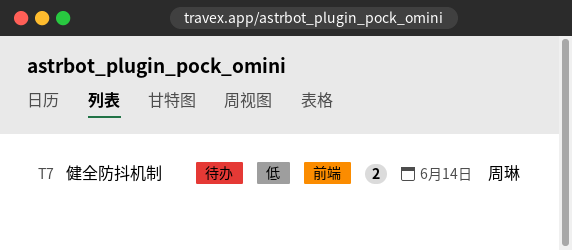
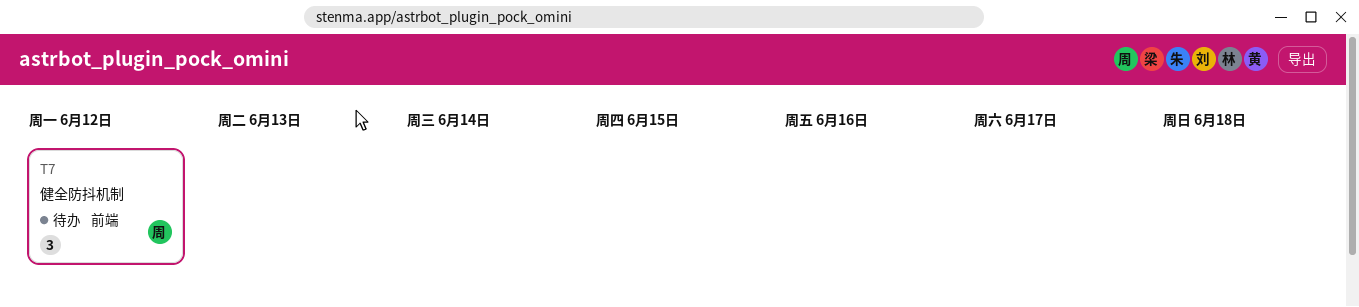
T7, estimate: 2 -> 3
T7, due: Jun 14 -> Jun 12

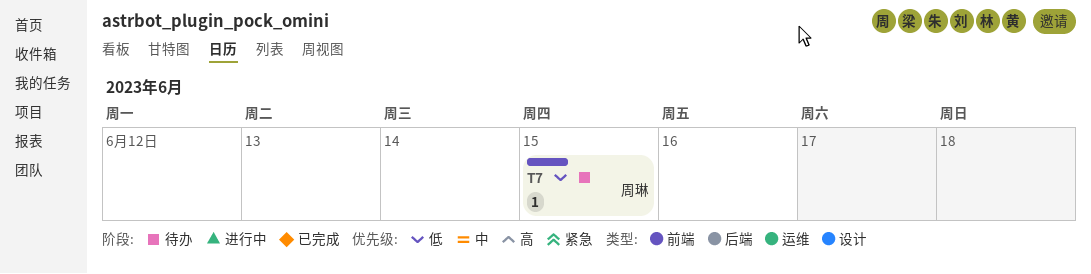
T7, estimate: 3 -> 1
T7, due: Jun 12 -> Jun 15

